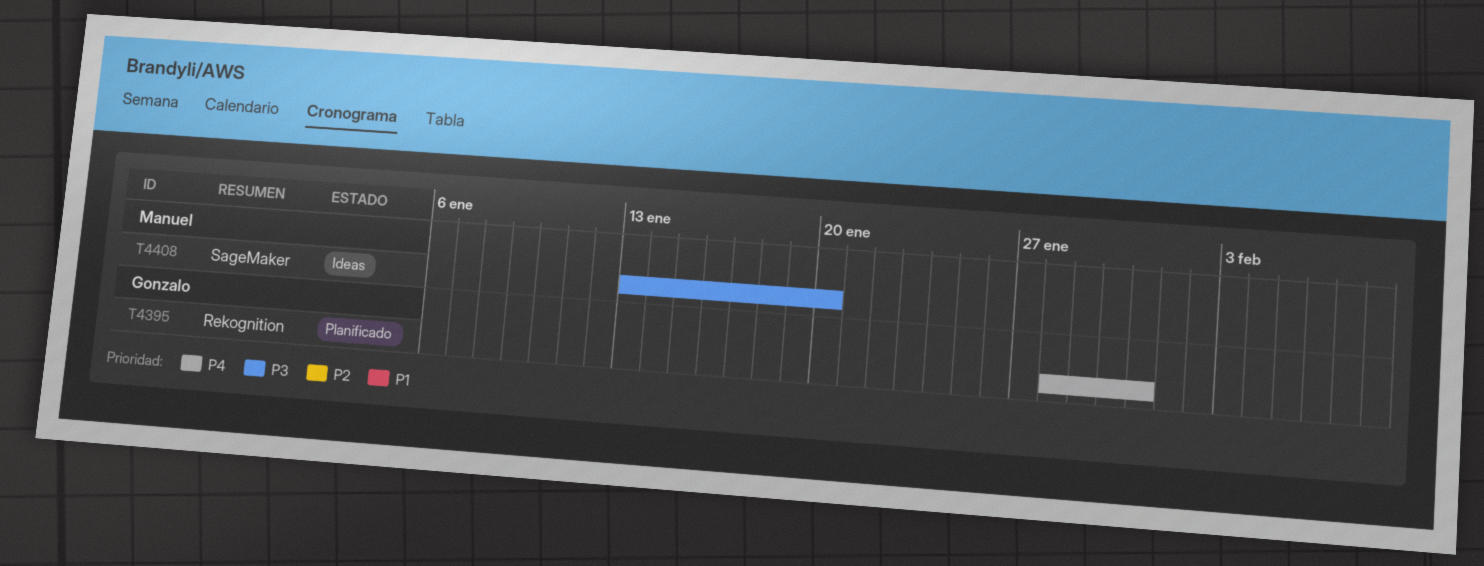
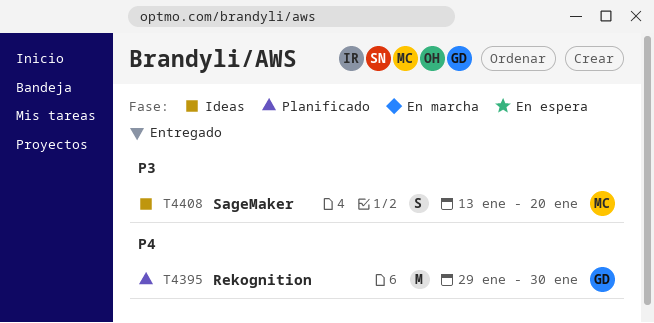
T4395, start: Jan 28 -> Jan 29
T4395, due: Jan 31 -> Jan 30

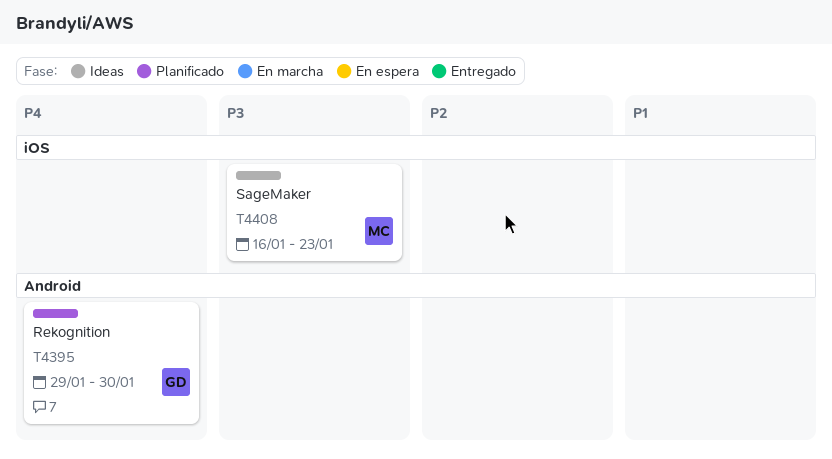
T4408, start: Jan 13 -> Jan 16
T4408, due: Jan 20 -> Jan 23

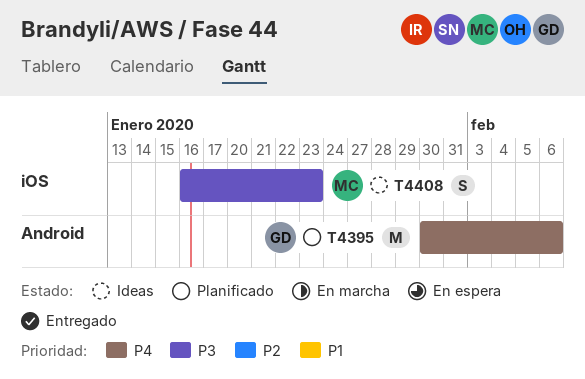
T4395, start: Jan 29 -> Jan 30
T4395, due: Jan 30 -> Feb 6

